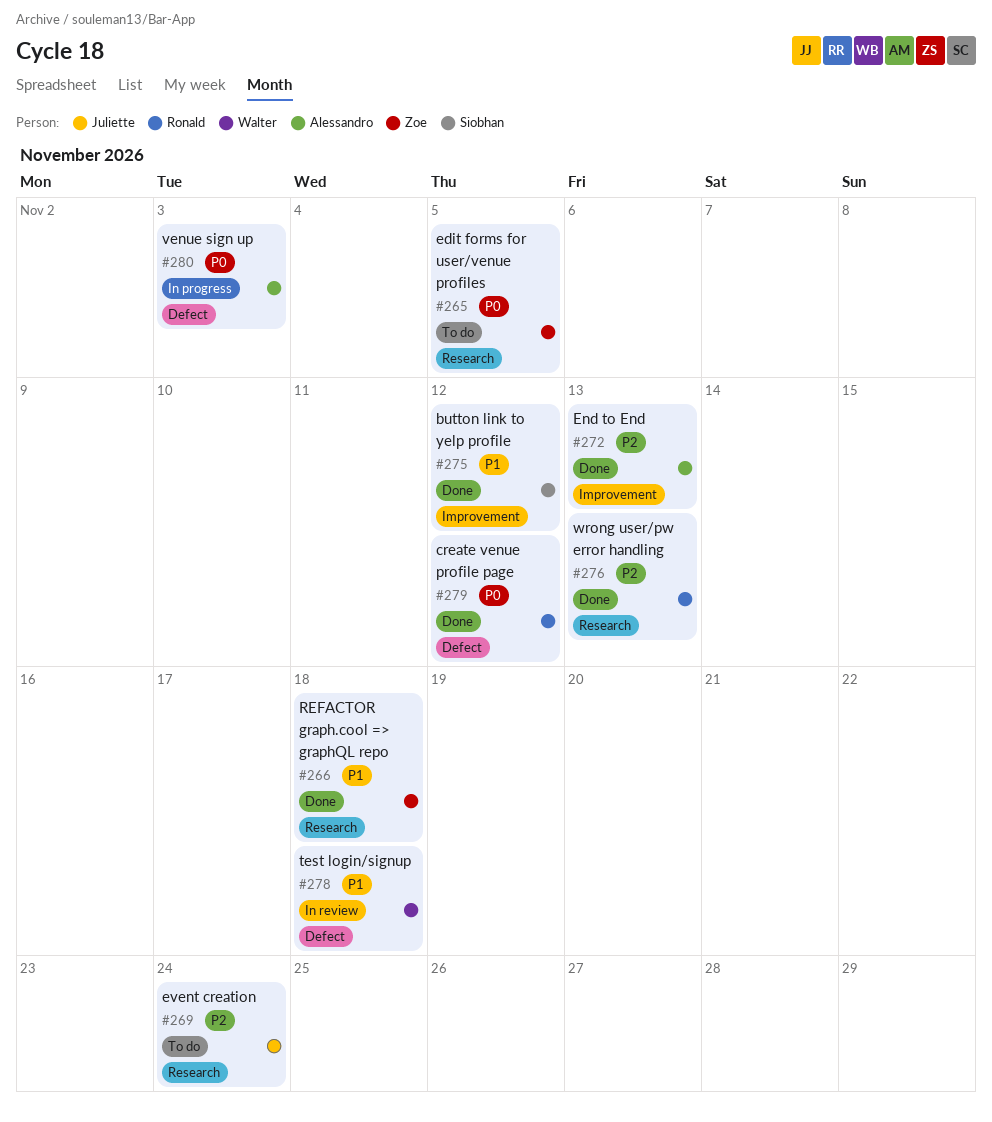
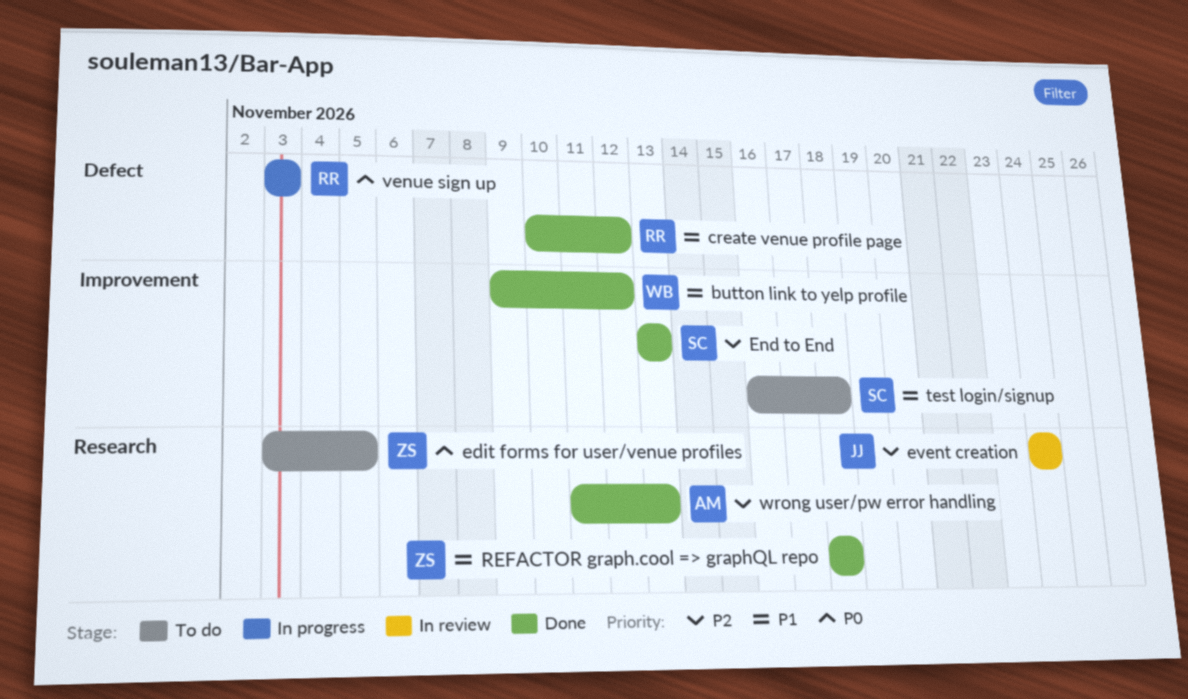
button link to yelp profile, owner: Siobhan -> Walter
create venue profile page, priority: P0 -> P1
End to End, owner: Alessandro -> Siobhan
event creation, status: To do -> In review
test login/signup, status: In review -> To do
test login/signup, owner: Walter -> Siobhan
test login/signup, label: Defect -> Improvement
venue sign up, owner: Alessandro -> Ronald
wrong user/pw error handling, owner: Ronald -> Alessandro

